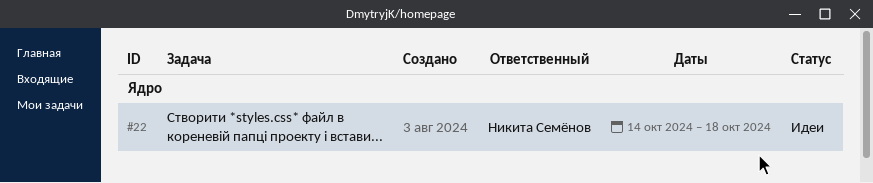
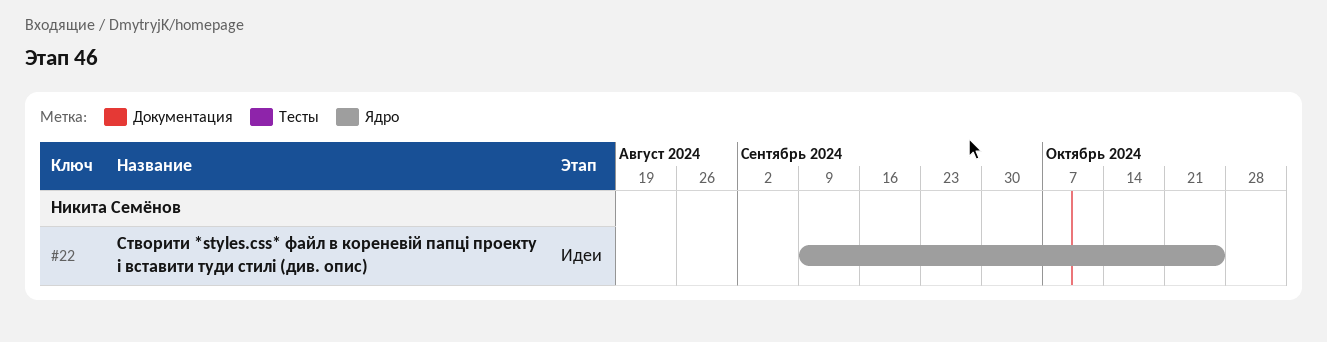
#22, start: Oct 14 -> Sep 9
#22, due: Oct 18 -> Oct 25

